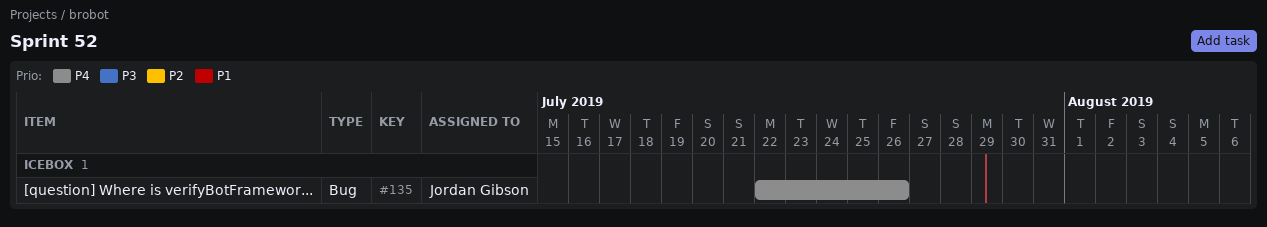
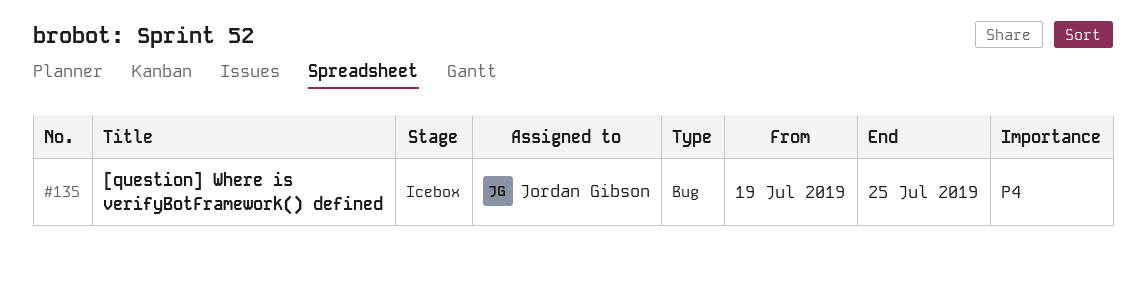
#135, start: Jul 22 -> Jul 19
#135, due: Jul 26 -> Jul 25

